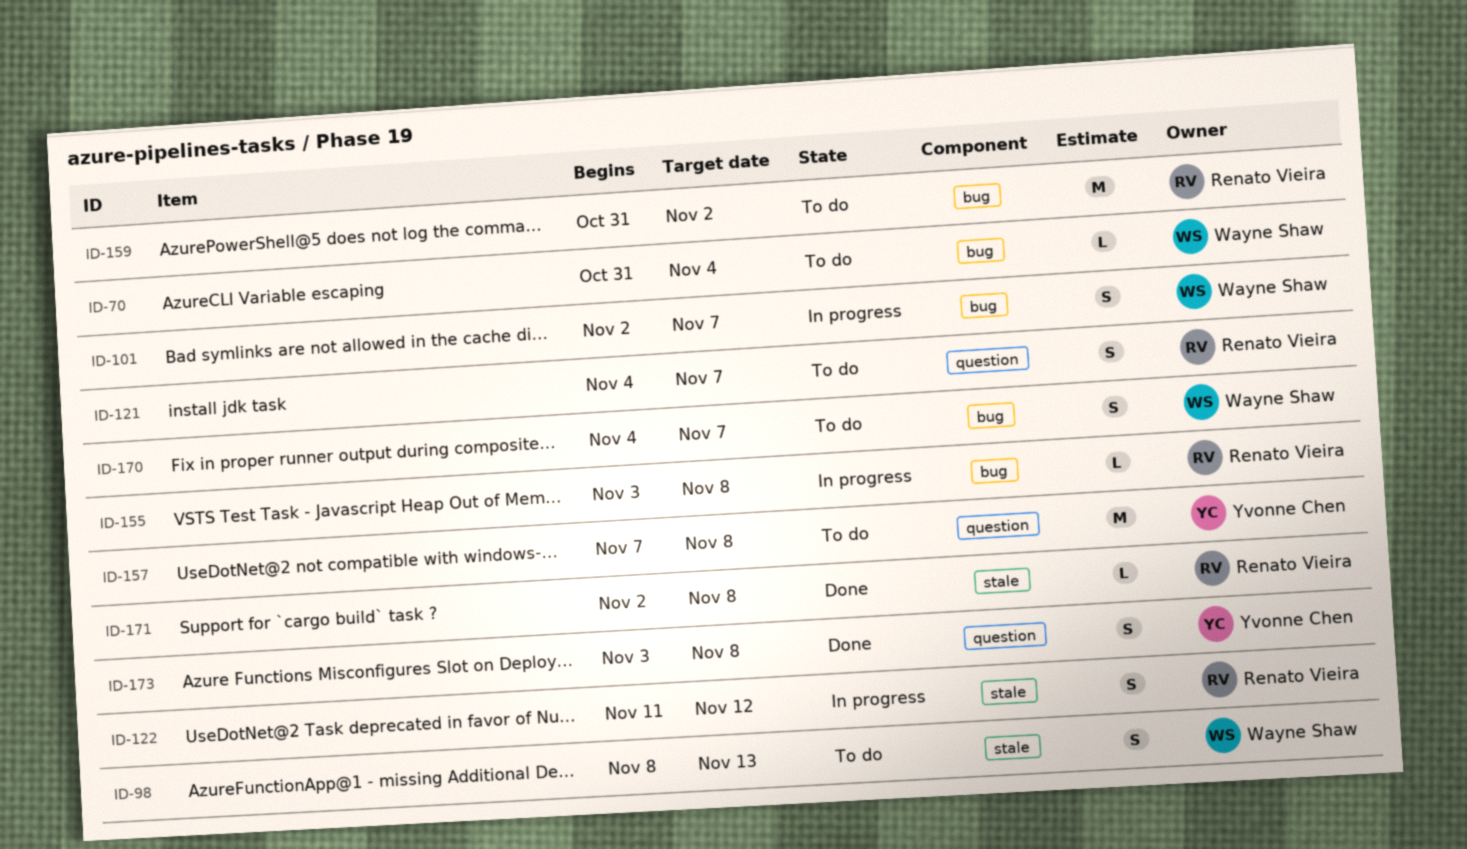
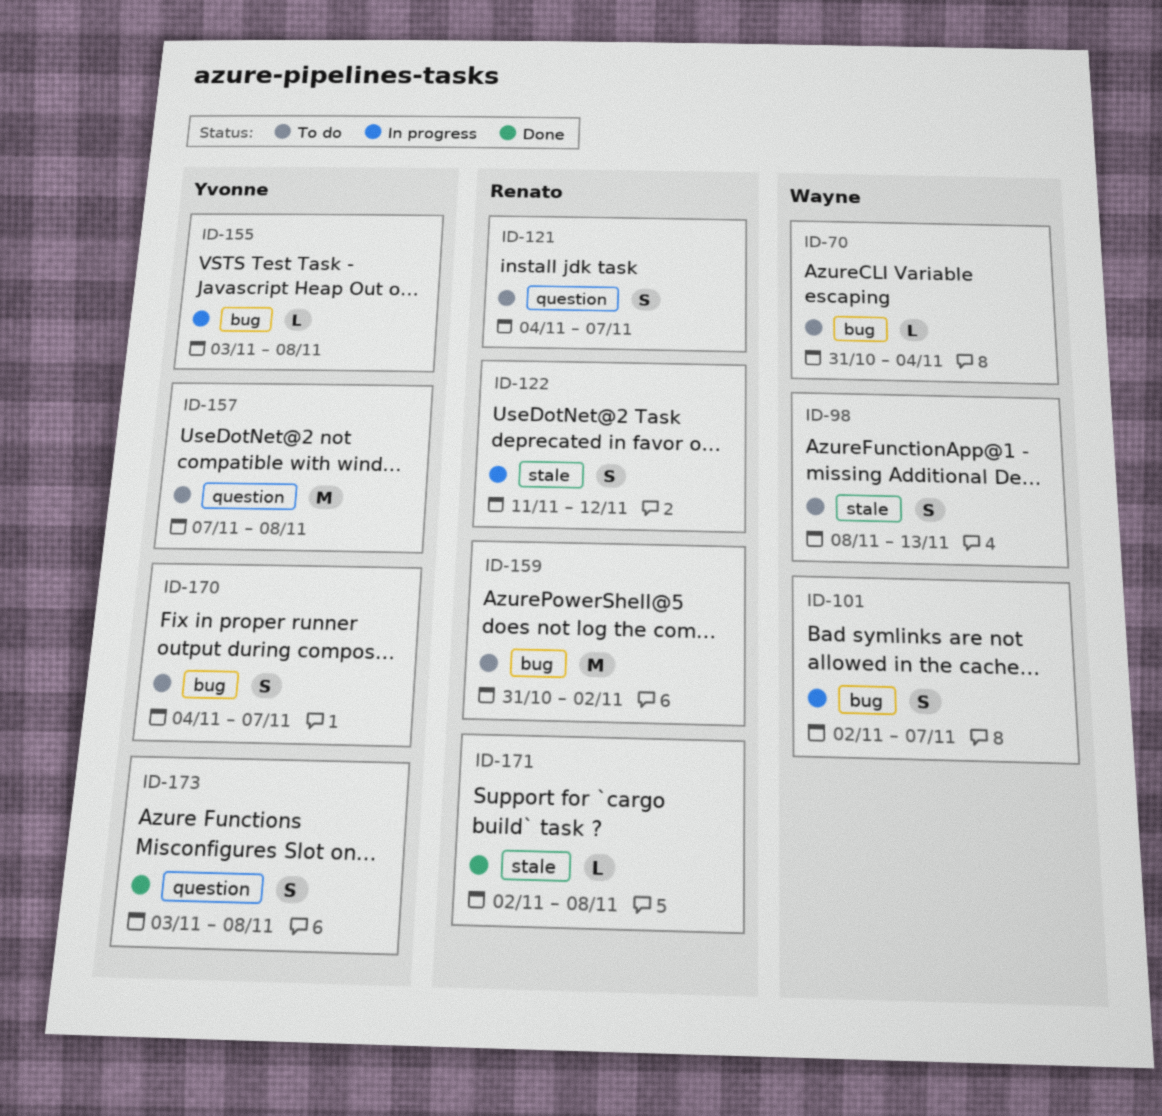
ID-155, owner: Renato Vieira -> Yvonne Chen
ID-170, owner: Wayne Shaw -> Yvonne Chen

